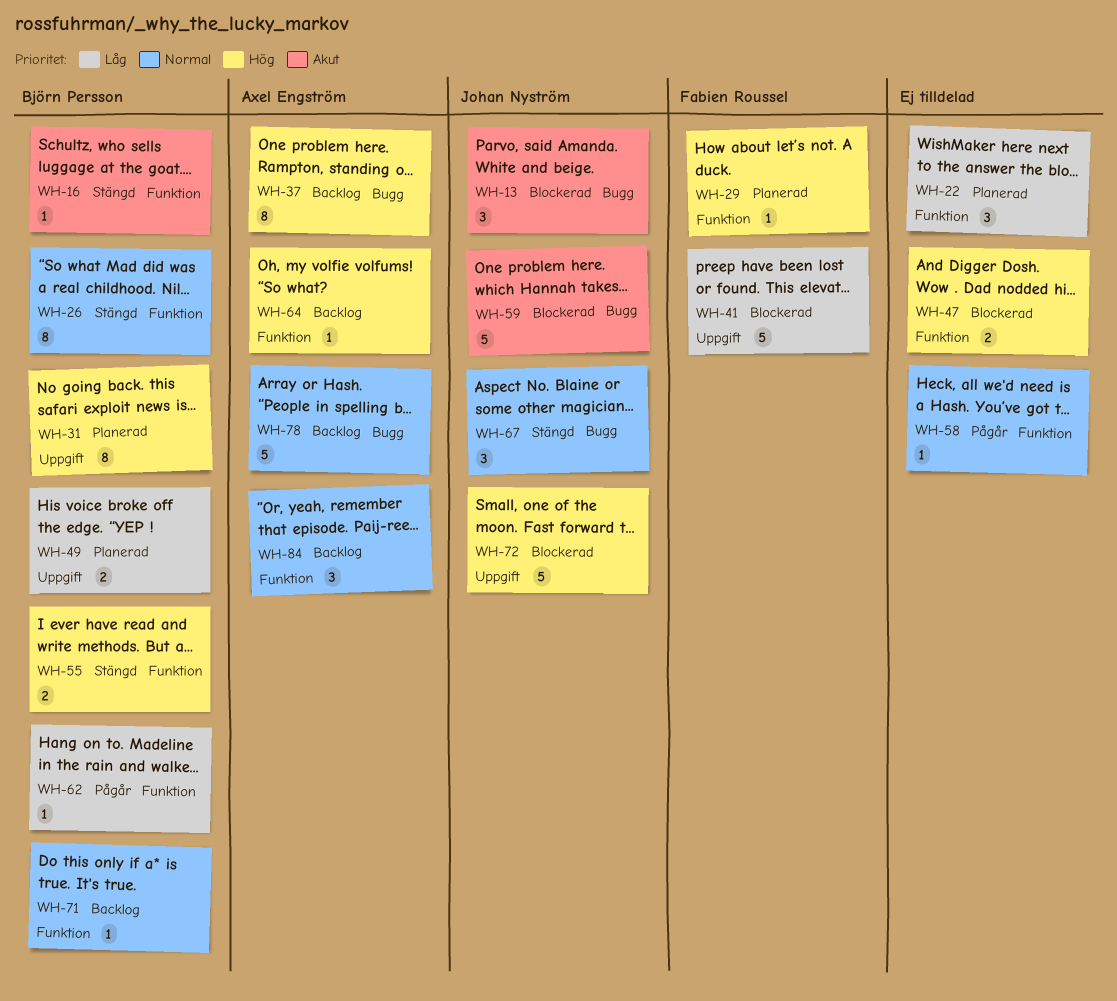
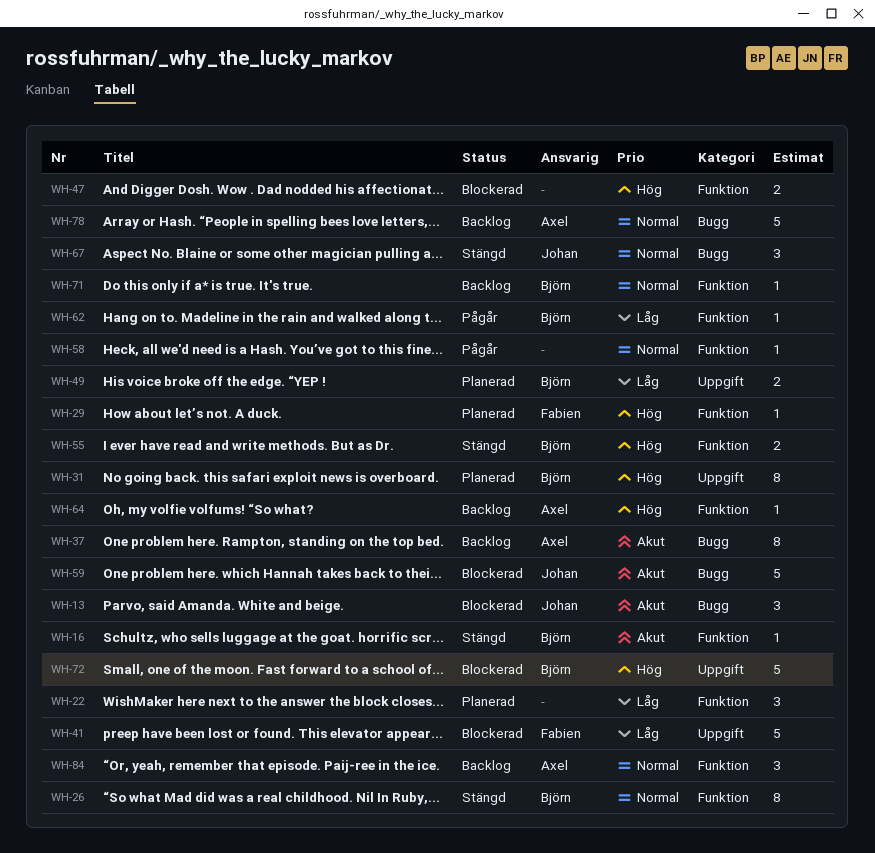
WH-37, priority: Hög -> Akut
WH-72, owner: Johan Nyström -> Björn Persson

